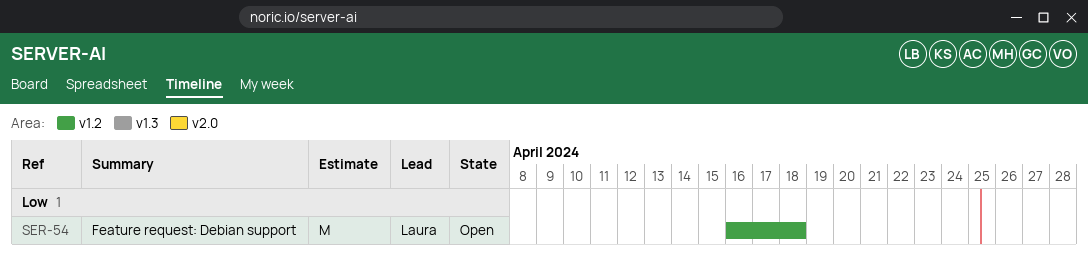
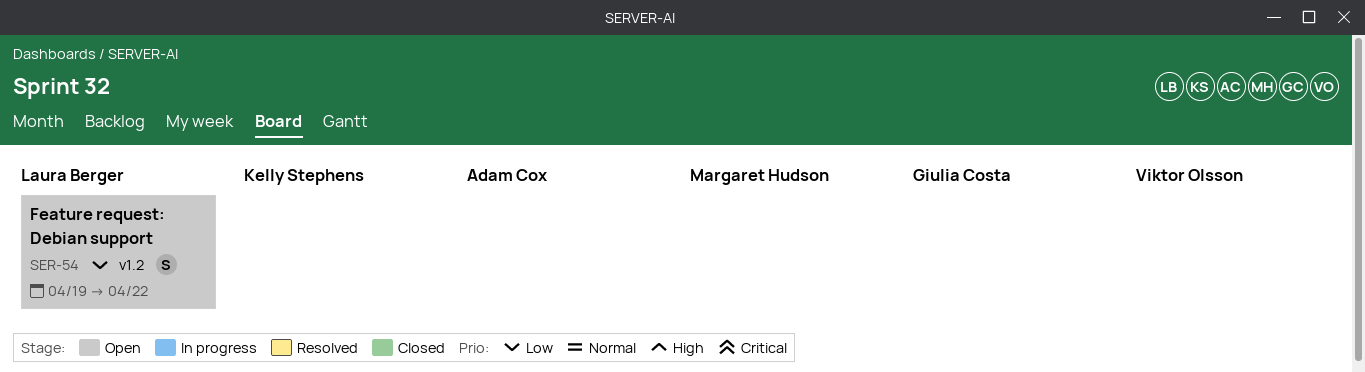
SER-54, estimate: M -> S
SER-54, start: Apr 16 -> Apr 19
SER-54, due: Apr 18 -> Apr 22

